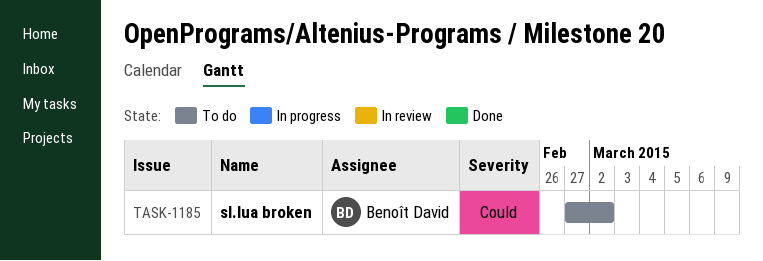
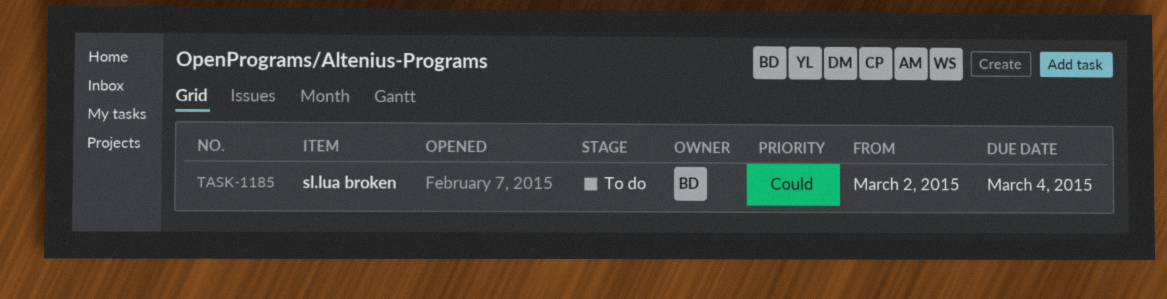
TASK-1185, start: Feb 27 -> Mar 2
TASK-1185, due: Mar 2 -> Mar 4

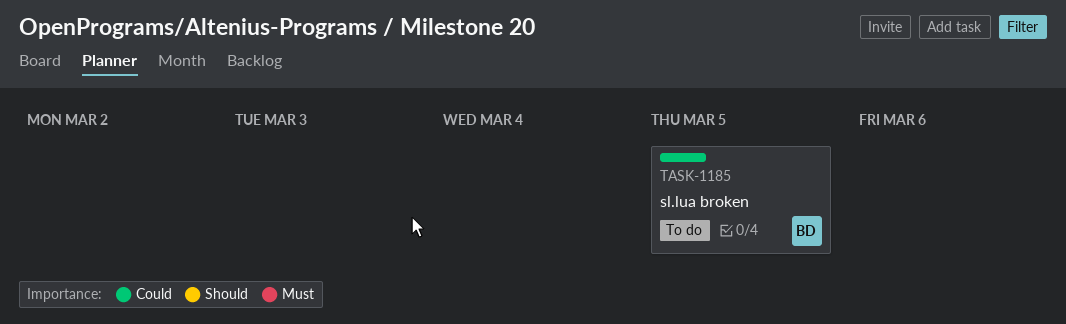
TASK-1185, due: Mar 4 -> Mar 5

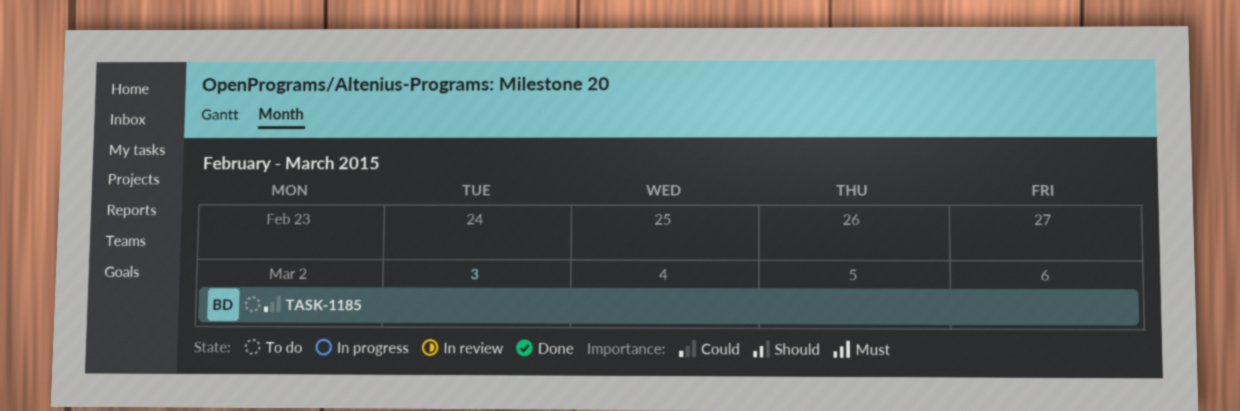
TASK-1185, due: Mar 5 -> Mar 6

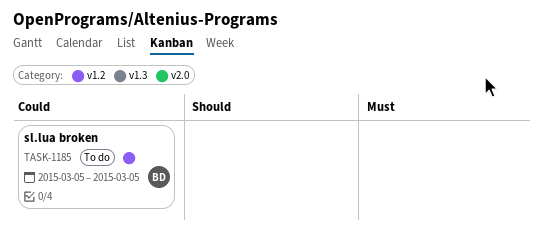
TASK-1185, start: Mar 2 -> Mar 5
TASK-1185, due: Mar 6 -> Mar 5

